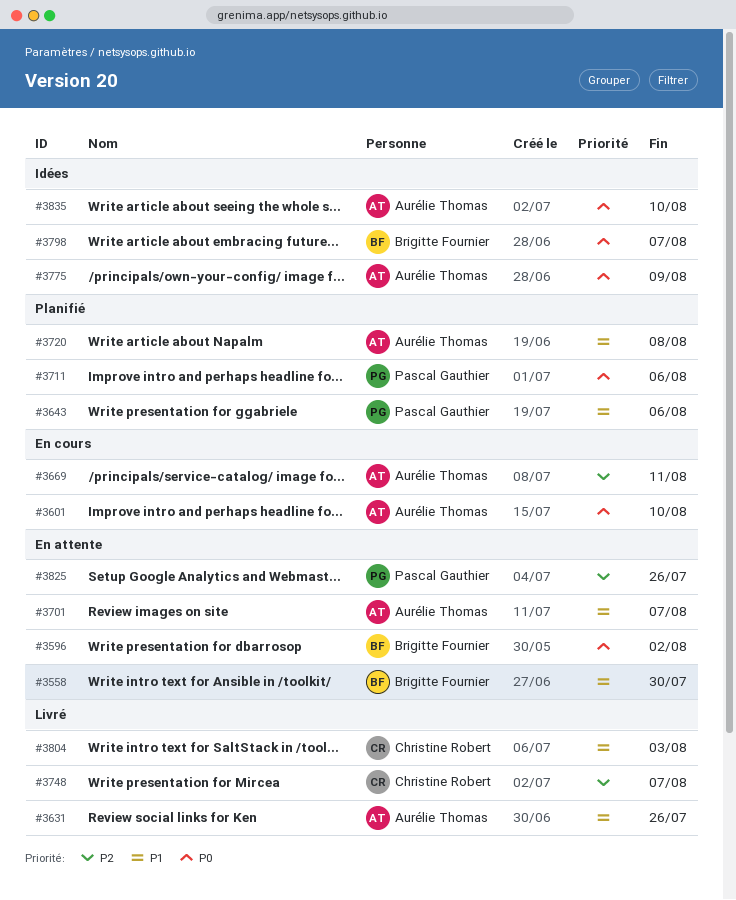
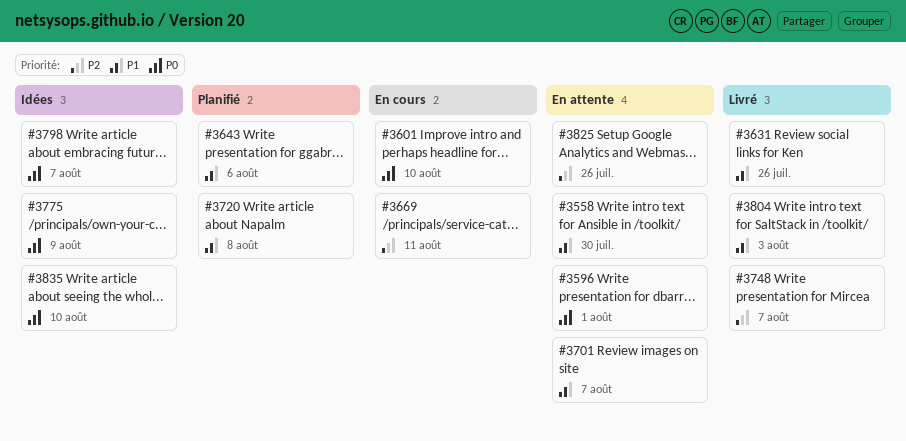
#3596, due: Aug 2 -> Aug 1
#3711: present -> none

